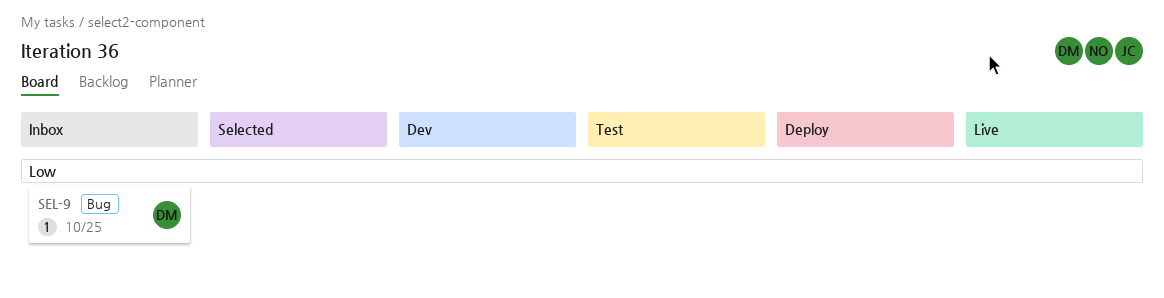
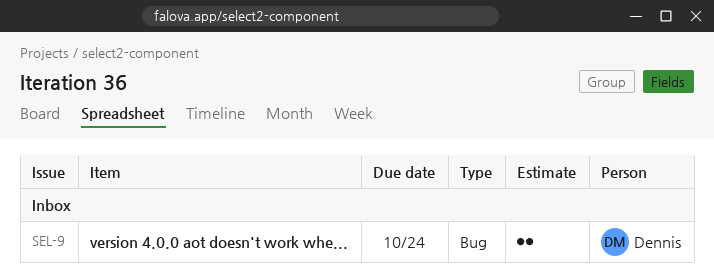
SEL-9, estimate: 1 -> 2
SEL-9, due: Oct 25 -> Oct 24

